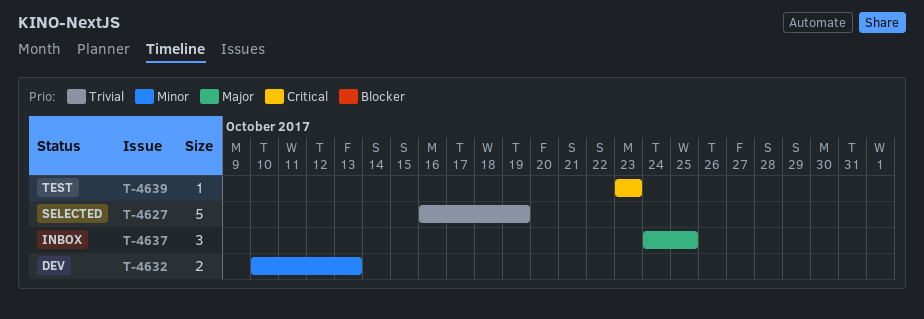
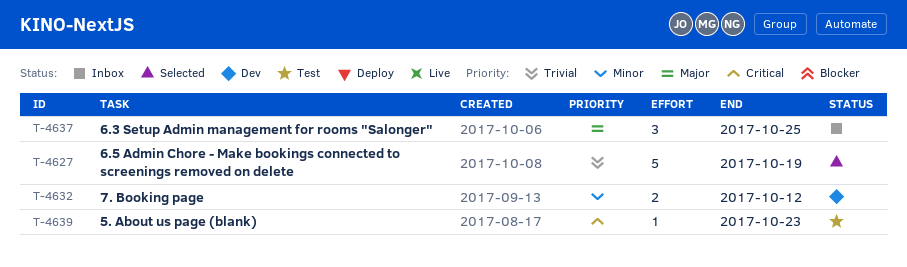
T-4632, due: Oct 13 -> Oct 12

